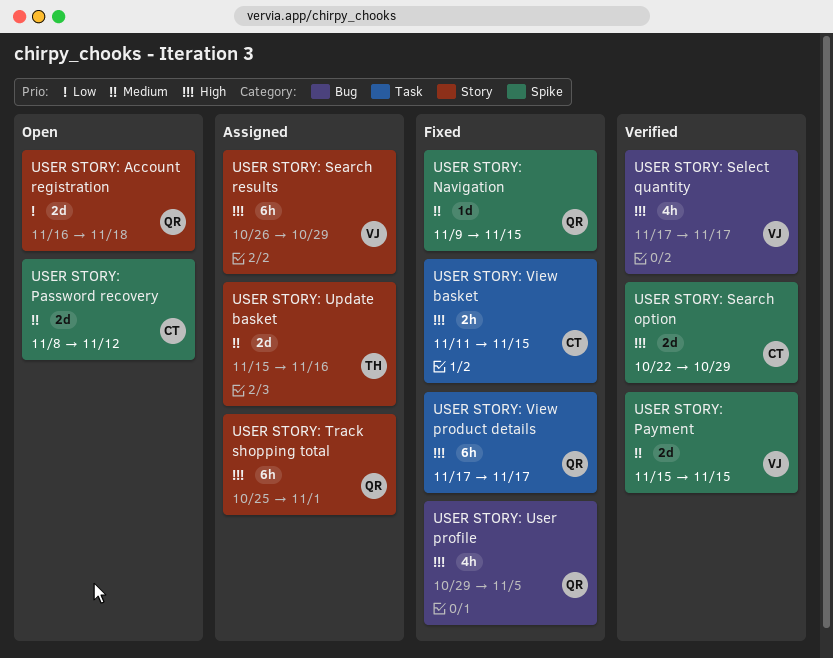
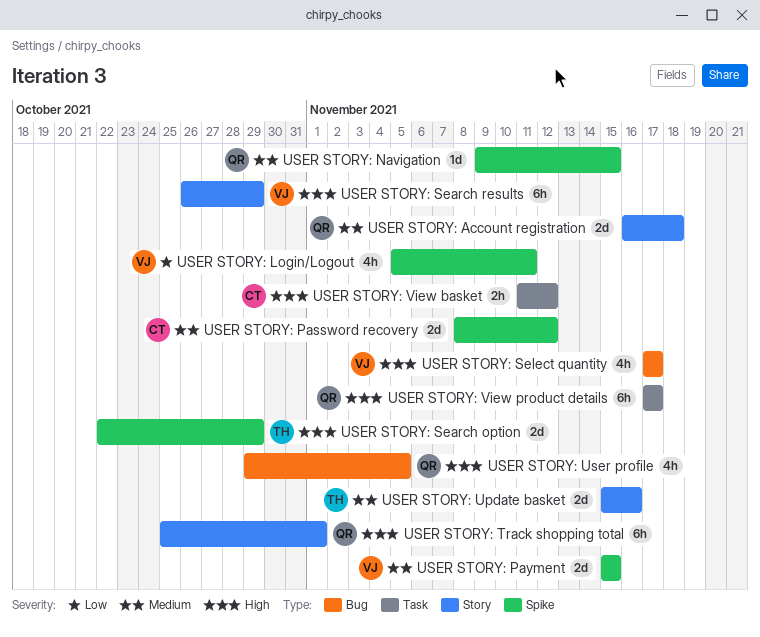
USER STORY: Account registration, priority: Low -> Medium
USER STORY: Login/Logout: none -> present
USER STORY: Search option, owner: CT -> TH
USER STORY: View basket, due: Nov 15 -> Nov 12

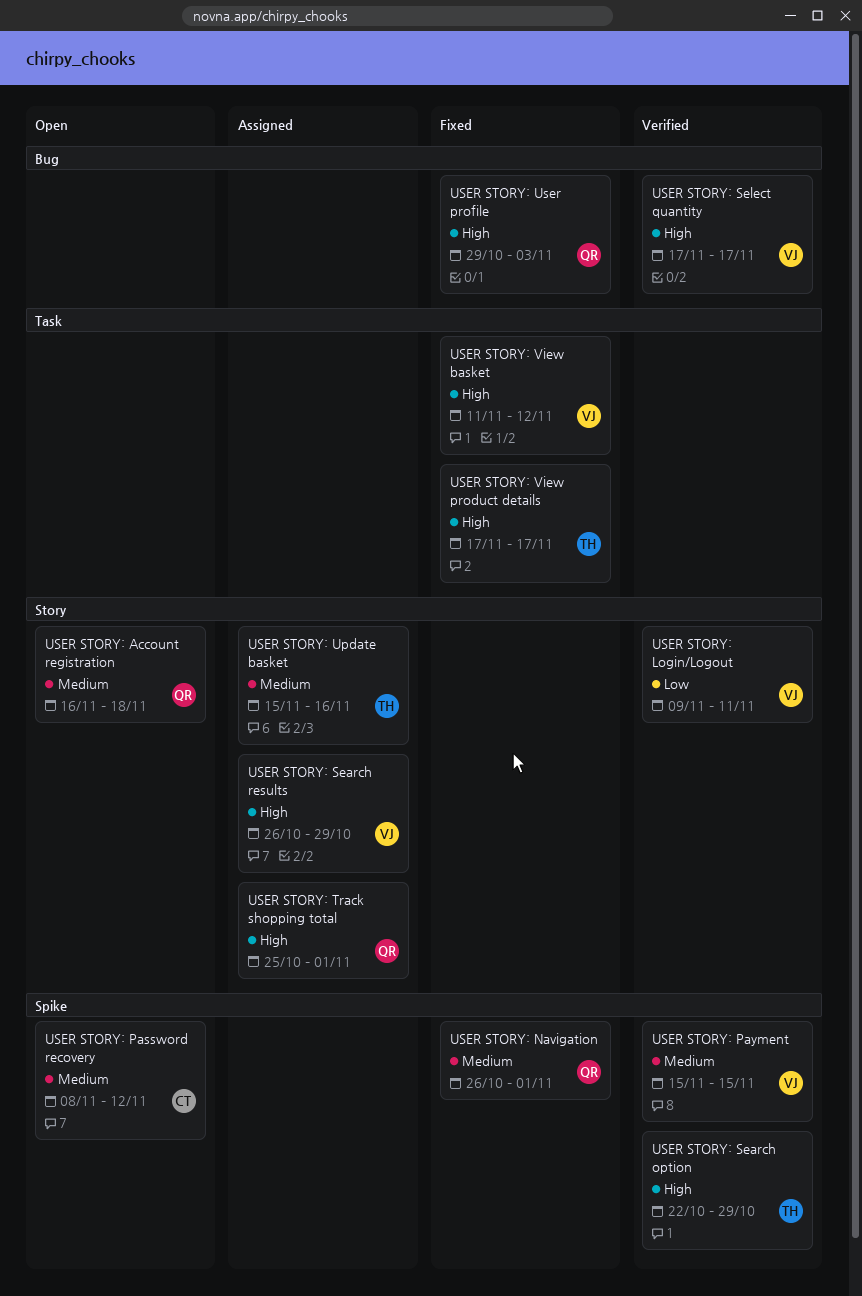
USER STORY: Login/Logout, label: Spike -> Story
USER STORY: Login/Logout, start: Nov 5 -> Nov 9
USER STORY: Navigation, start: Nov 9 -> Oct 26
USER STORY: Navigation, due: Nov 15 -> Nov 1
USER STORY: User profile, due: Nov 5 -> Nov 3
USER STORY: View basket, owner: CT -> VJ
USER STORY: View product details, owner: QR -> TH

